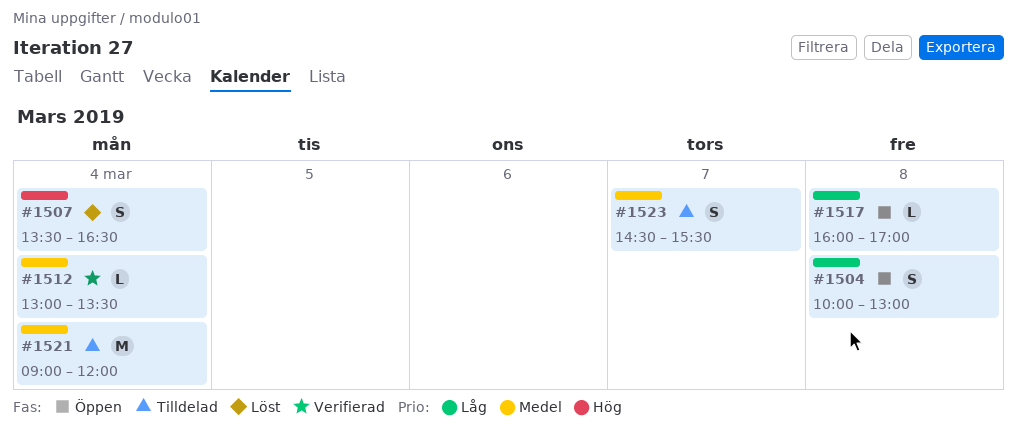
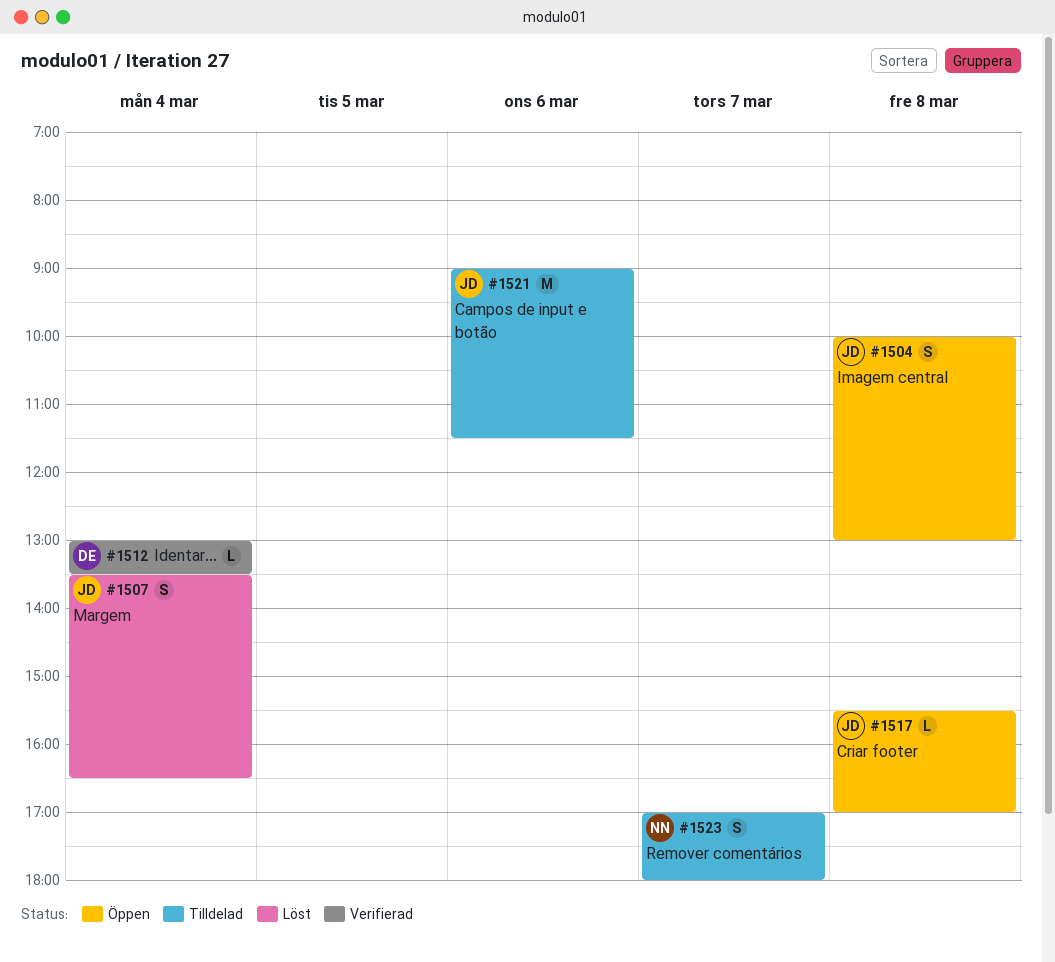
#1517, begins: 16:00 -> 15:30
#1521, day: Mar 4 -> Mar 6
#1521, ends: 12:00 -> 11:30
#1523, begins: 14:30 -> 17:00
#1523, ends: 15:30 -> 18:00

